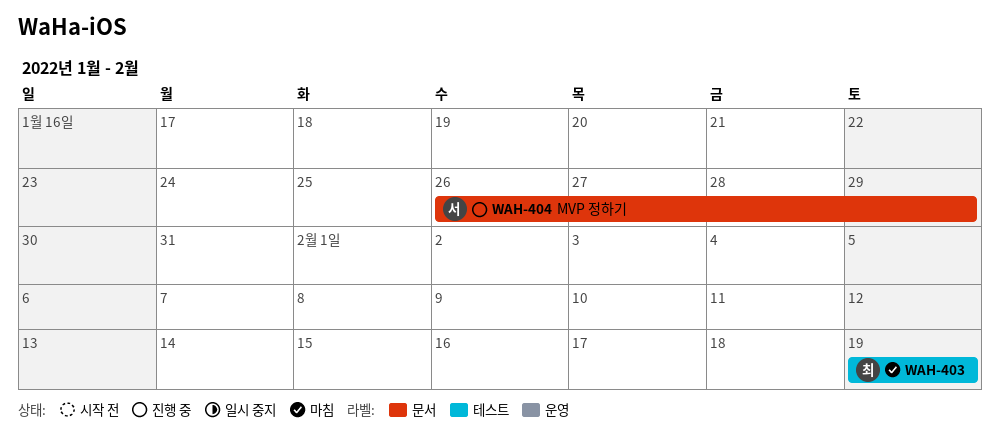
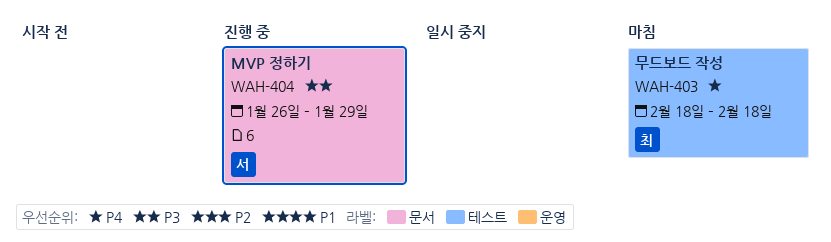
WAH-403, start: Feb 19 -> Feb 18
WAH-403, due: Feb 19 -> Feb 18

